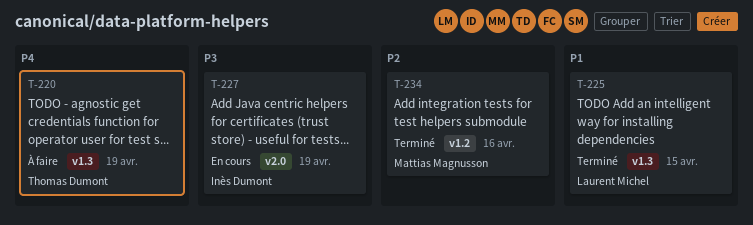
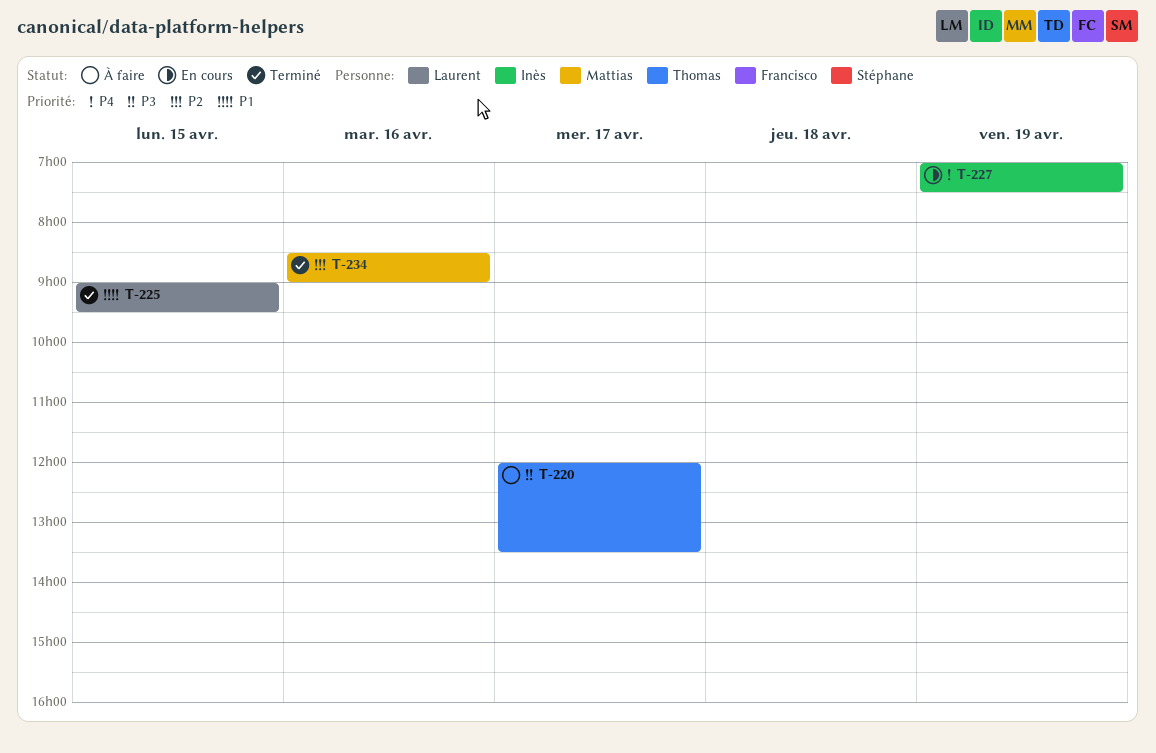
T-220, priority: P4 -> P3
T-220, day: Apr 19 -> Apr 17
T-227, priority: P3 -> P4

